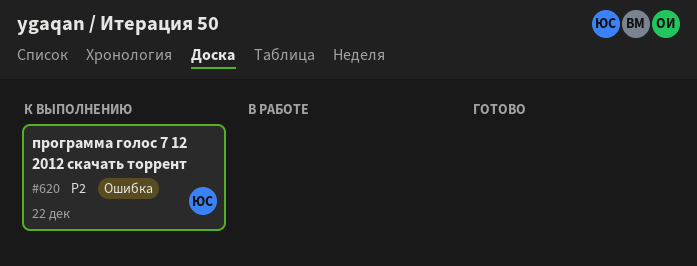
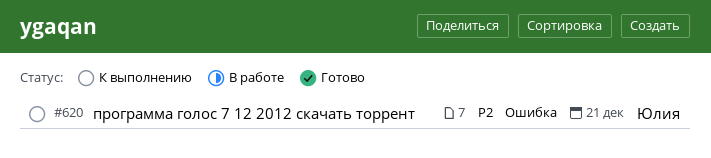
#620, due: Dec 22 -> Dec 21

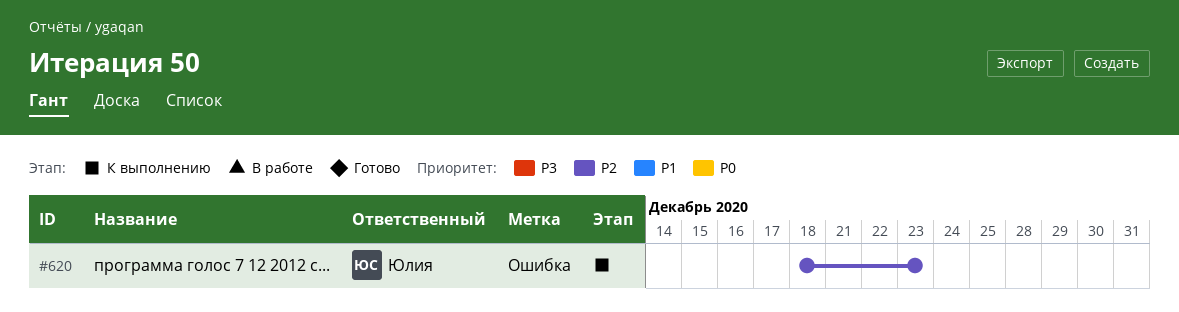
#620, due: Dec 21 -> Dec 23

